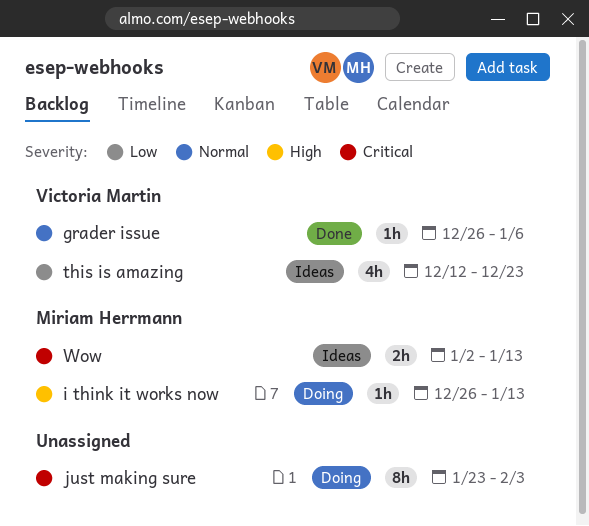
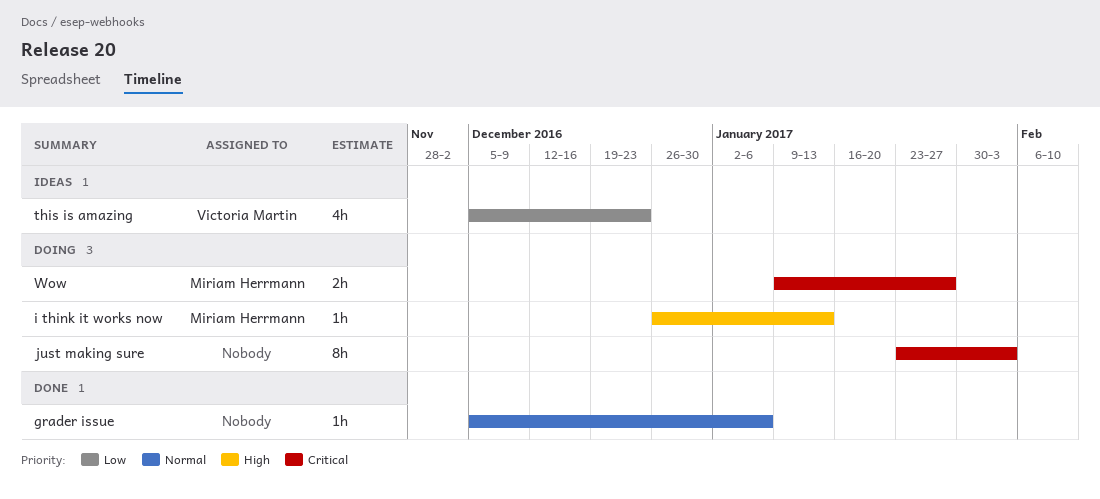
grader issue, owner: Victoria Martin -> none
grader issue, start: Dec 26 -> Dec 5
this is amazing, start: Dec 12 -> Dec 5
Wow, status: Ideas -> Doing
Wow, start: Jan 2 -> Jan 9
Wow, due: Jan 13 -> Jan 27

